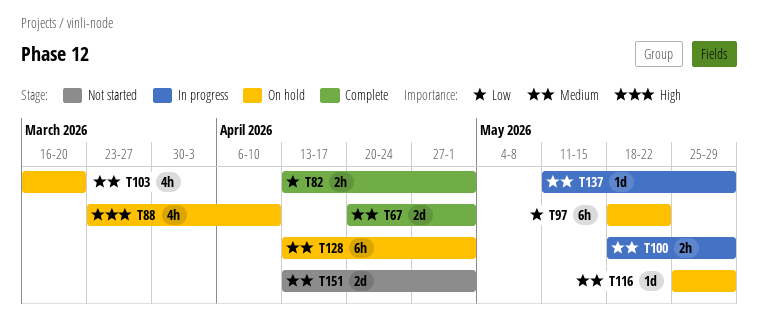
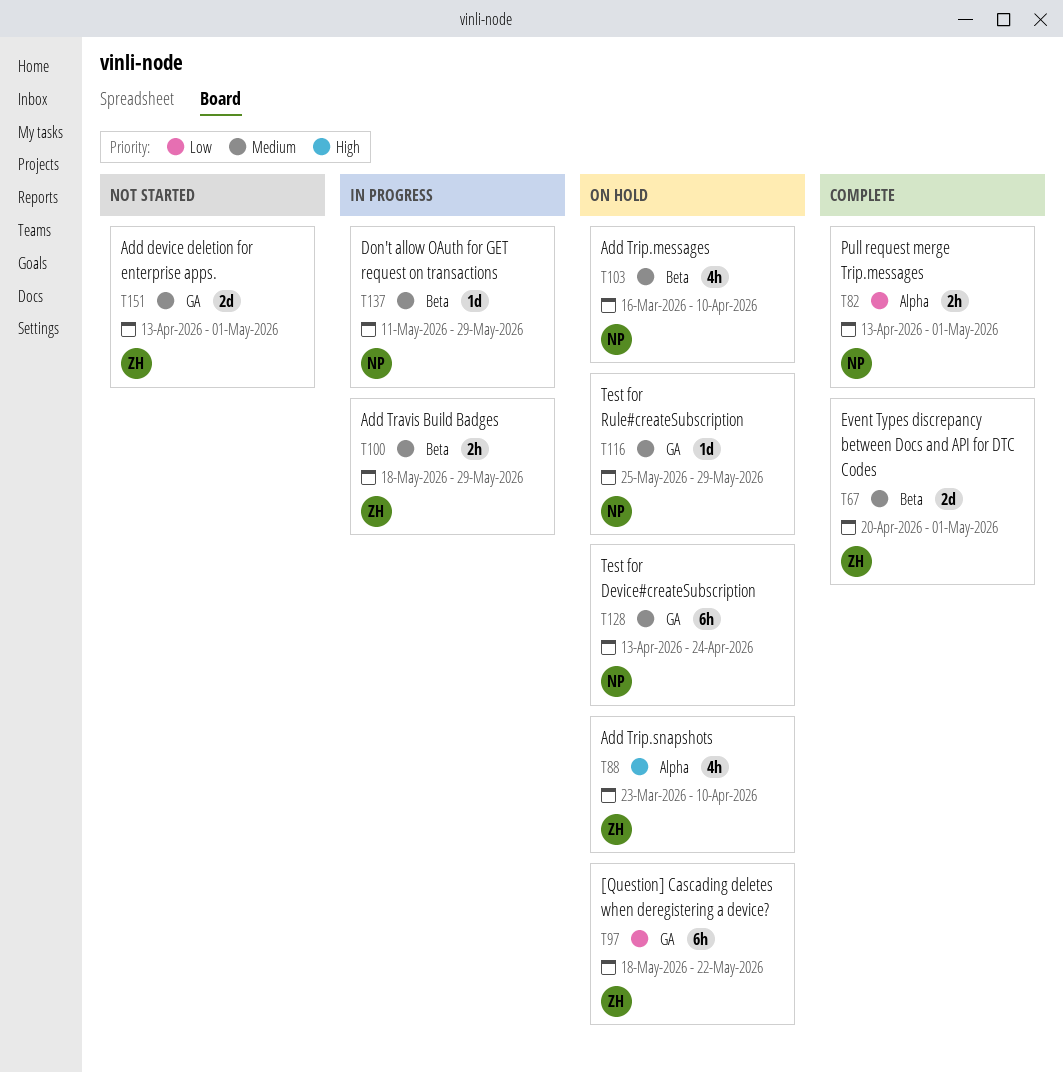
T103, due: Mar 20 -> Apr 10
T128, due: May 1 -> Apr 24

